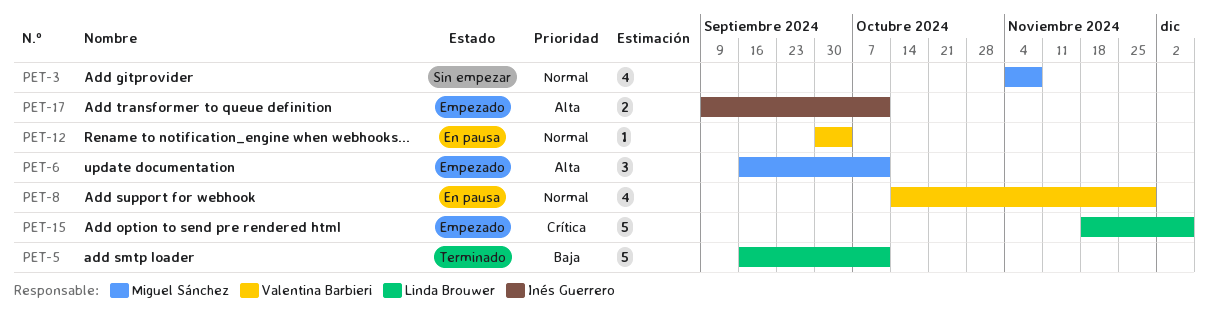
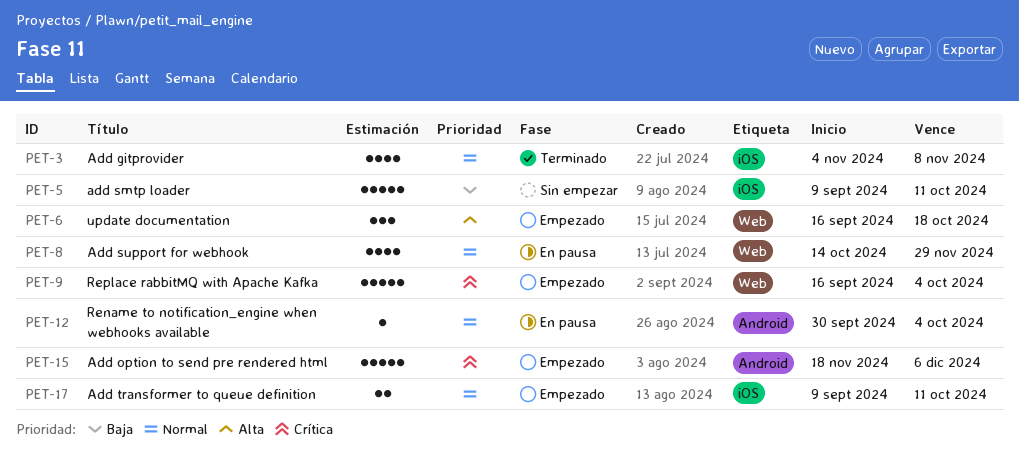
PET-3, status: Sin empezar -> Terminado
PET-5, status: Terminado -> Sin empezar
PET-5, start: Sep 16 -> Sep 9
PET-6, due: Oct 11 -> Oct 18
PET-9: none -> present
PET-17, priority: Alta -> Normal

